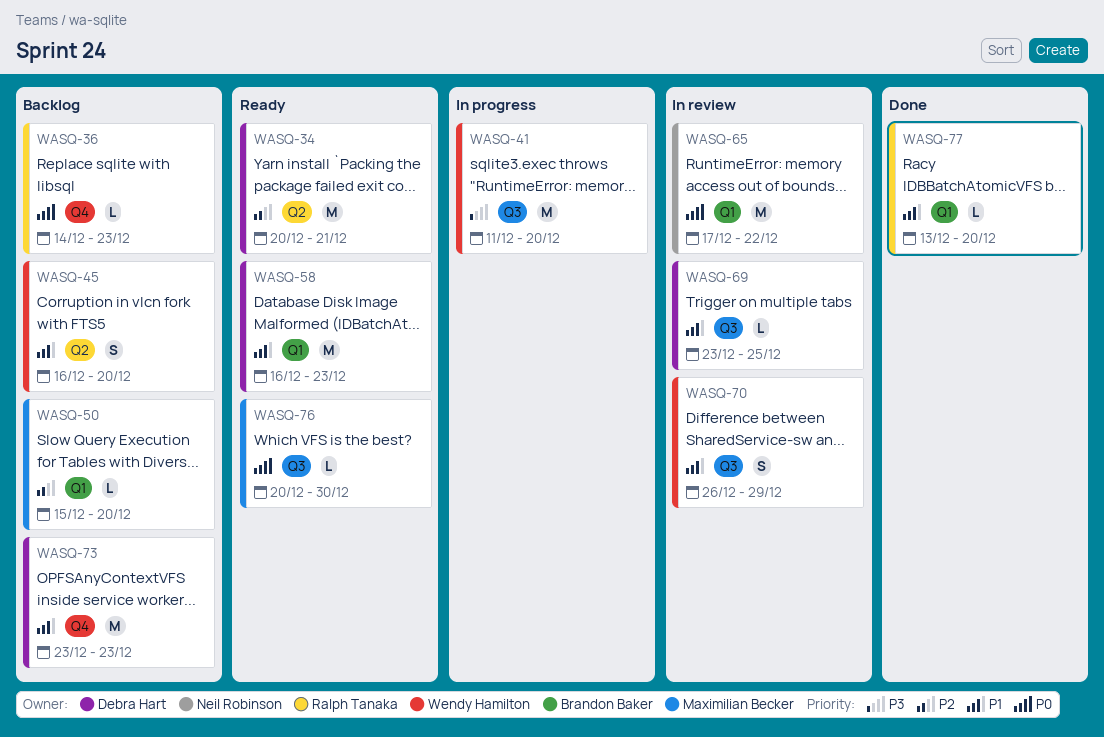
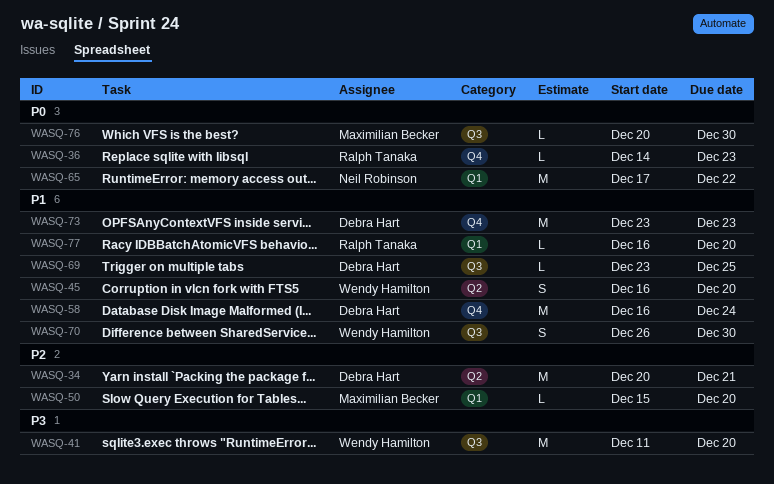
WASQ-58, label: Q1 -> Q4
WASQ-58, due: Dec 23 -> Dec 24
WASQ-70, due: Dec 29 -> Dec 30
WASQ-77, start: Dec 13 -> Dec 16

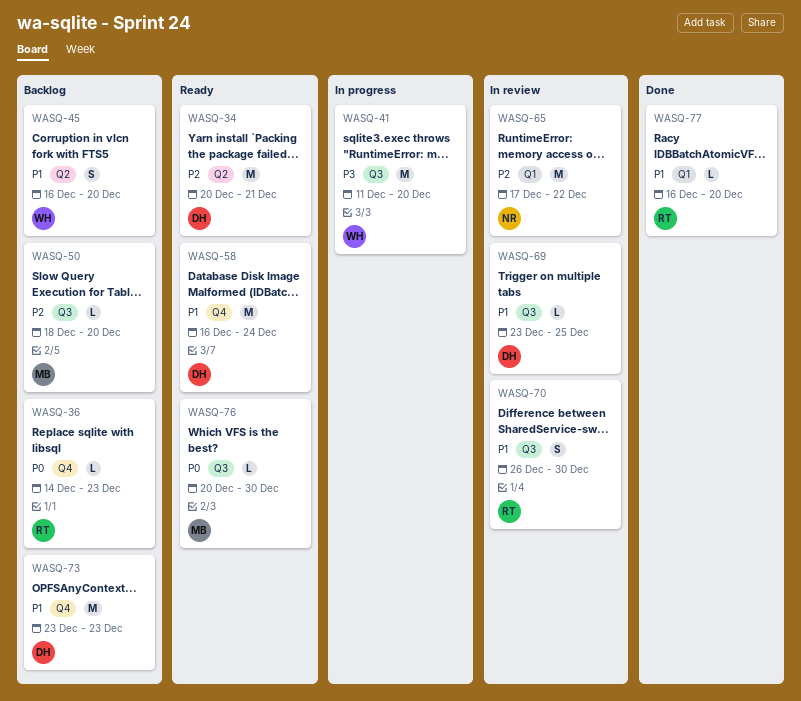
WASQ-50, label: Q1 -> Q3
WASQ-50, start: Dec 15 -> Dec 18
WASQ-65, priority: P0 -> P2
WASQ-70, owner: Wendy Hamilton -> Ralph Tanaka

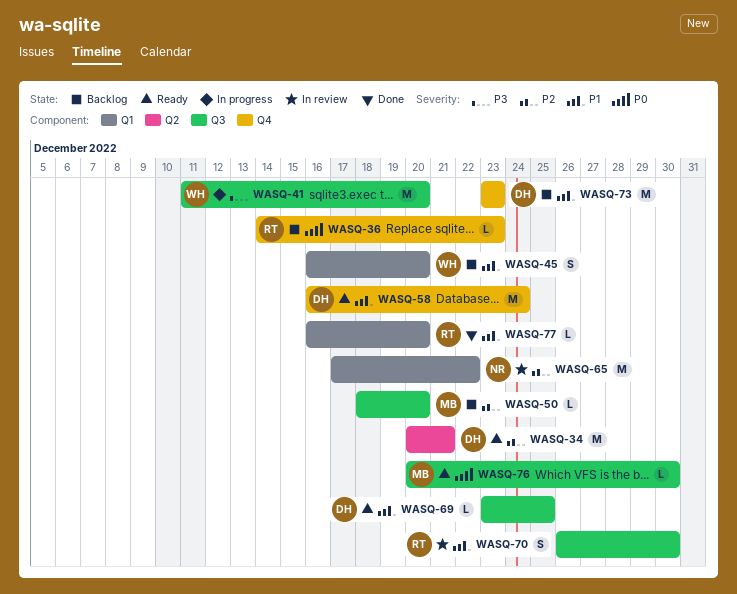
WASQ-45, label: Q2 -> Q1
WASQ-69, status: In review -> Ready

